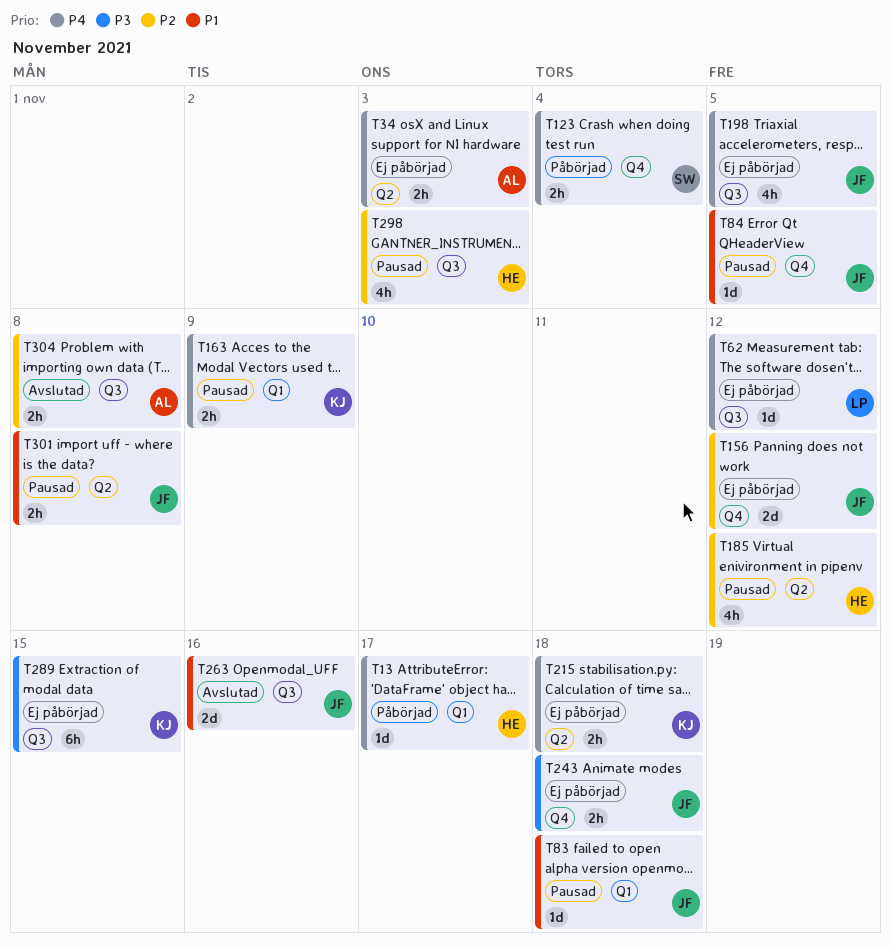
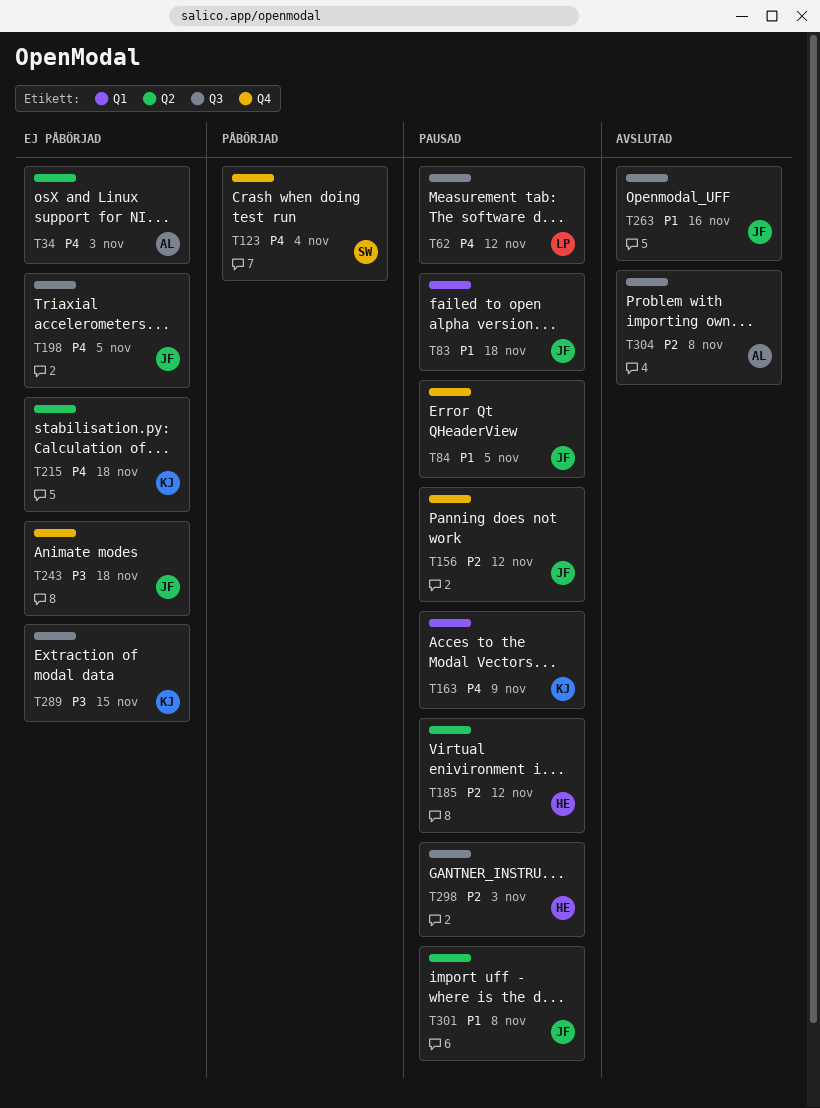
T13: present -> none
T62, status: Ej påbörjad -> Pausad
T156, status: Ej påbörjad -> Pausad

